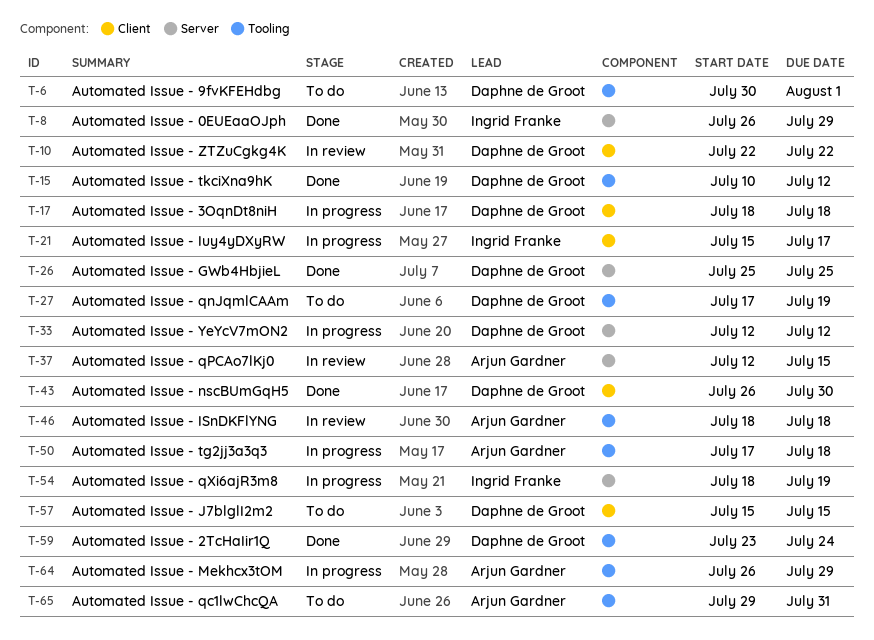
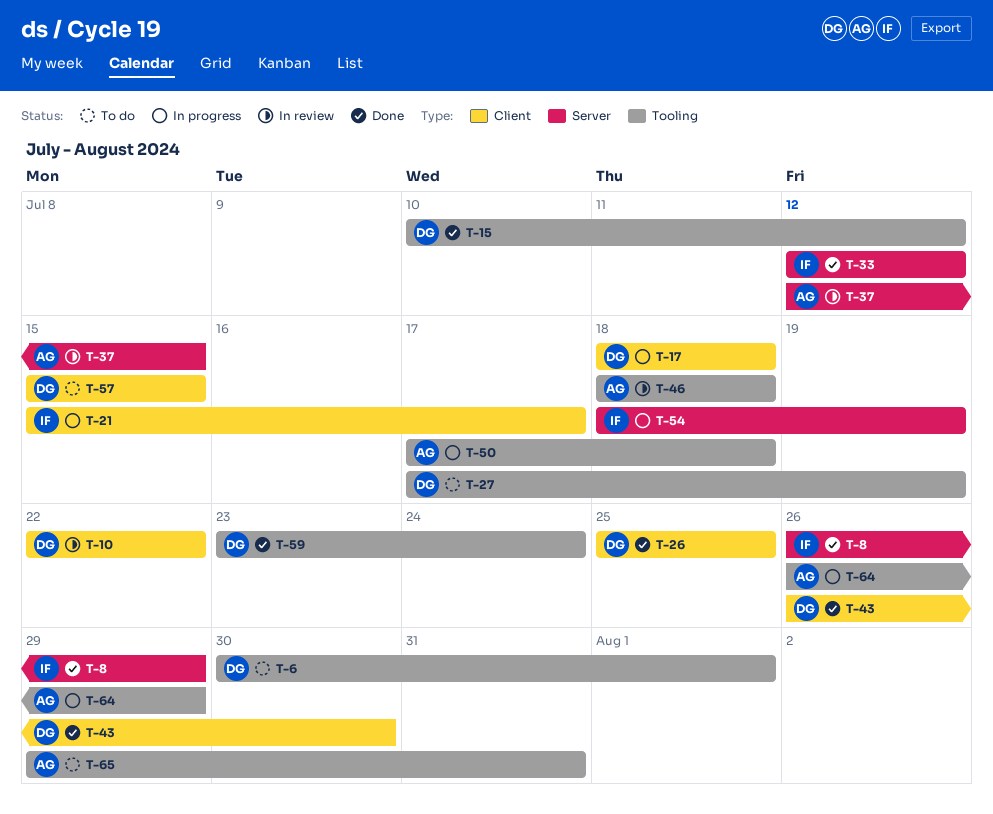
T-26, label: Server -> Client
T-33, status: In progress -> Done
T-33, owner: Daphne de Groot -> Ingrid Franke

